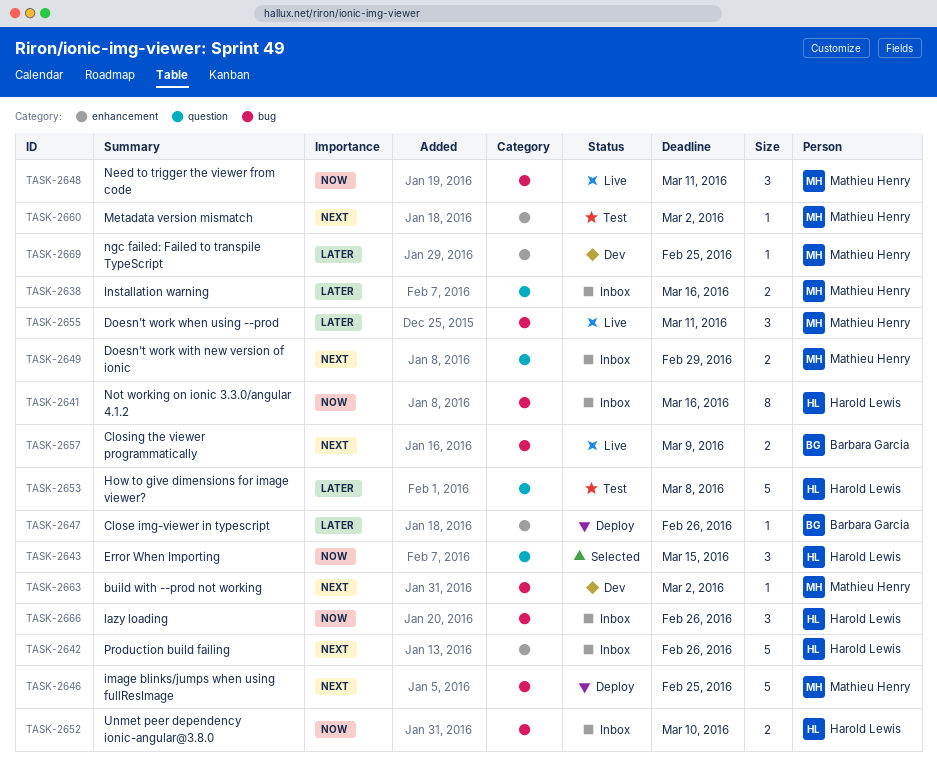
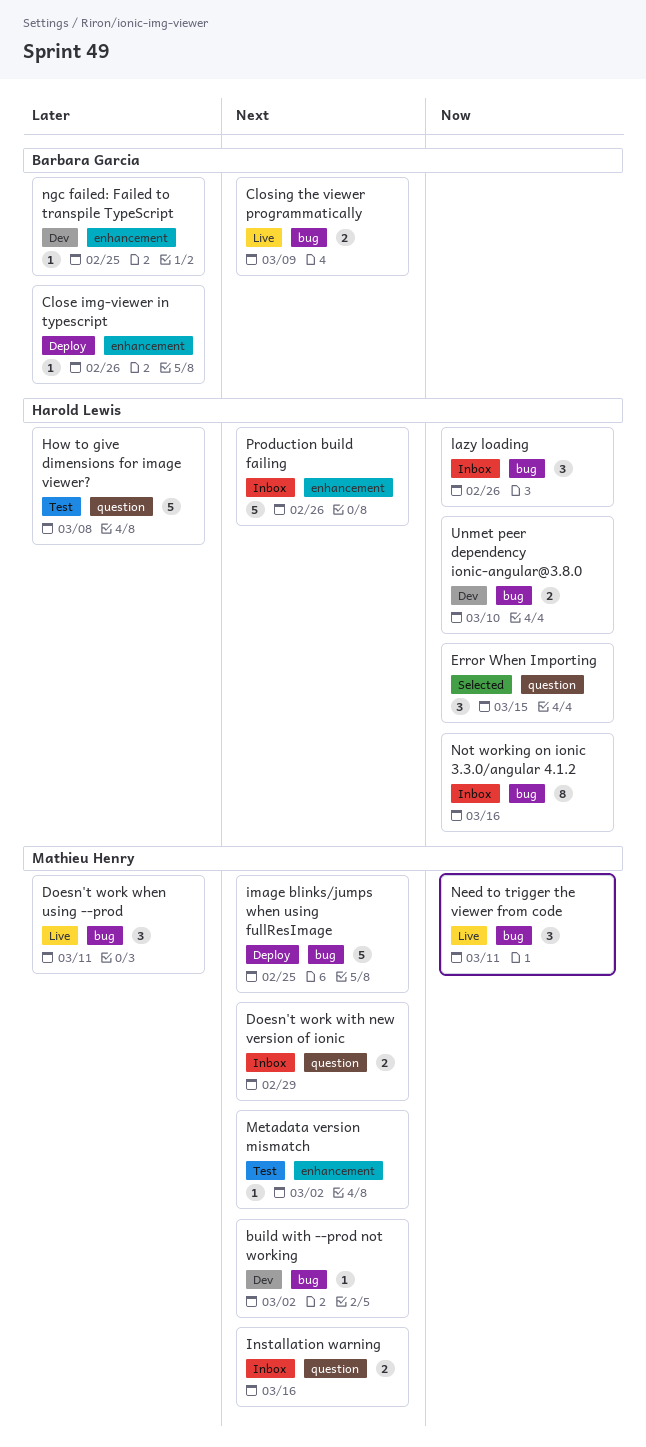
Installation warning, priority: Later -> Next
ngc failed: Failed to transpile TypeScript, owner: Mathieu Henry -> Barbara Garcia
Unmet peer dependency ionic-angular@3.8.0, status: Inbox -> Dev

